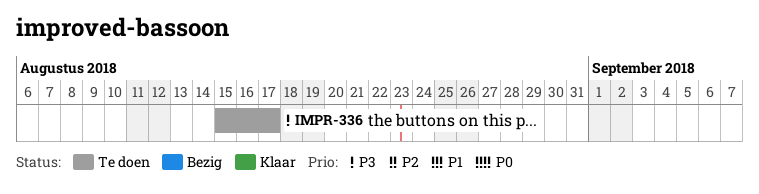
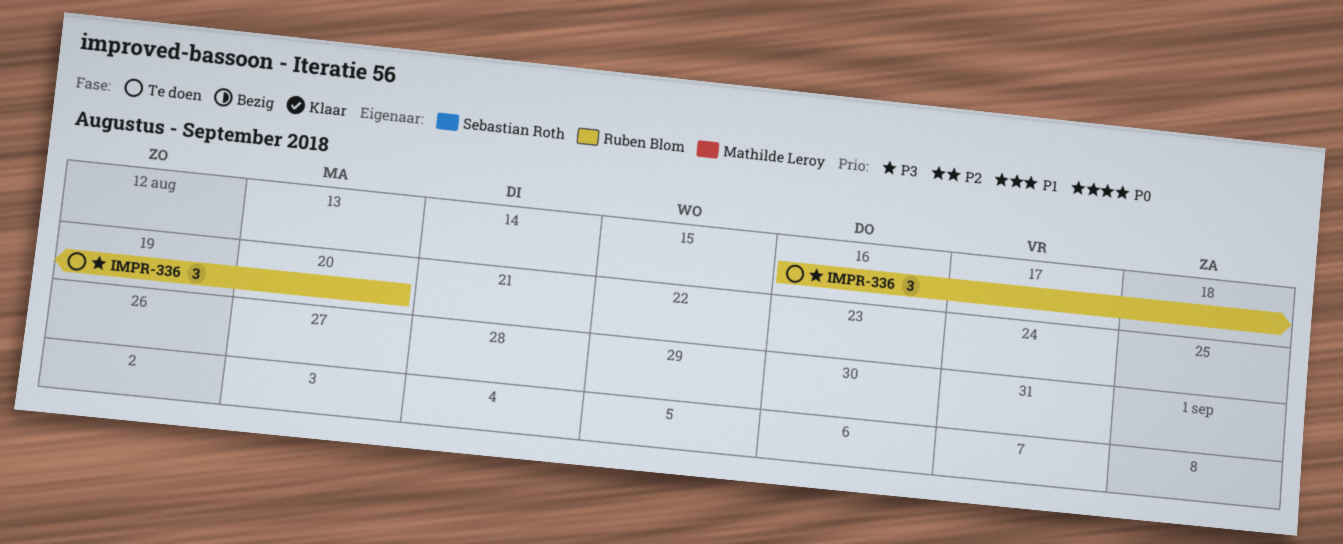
IMPR-336, start: Aug 15 -> Aug 16
IMPR-336, due: Aug 17 -> Aug 20

